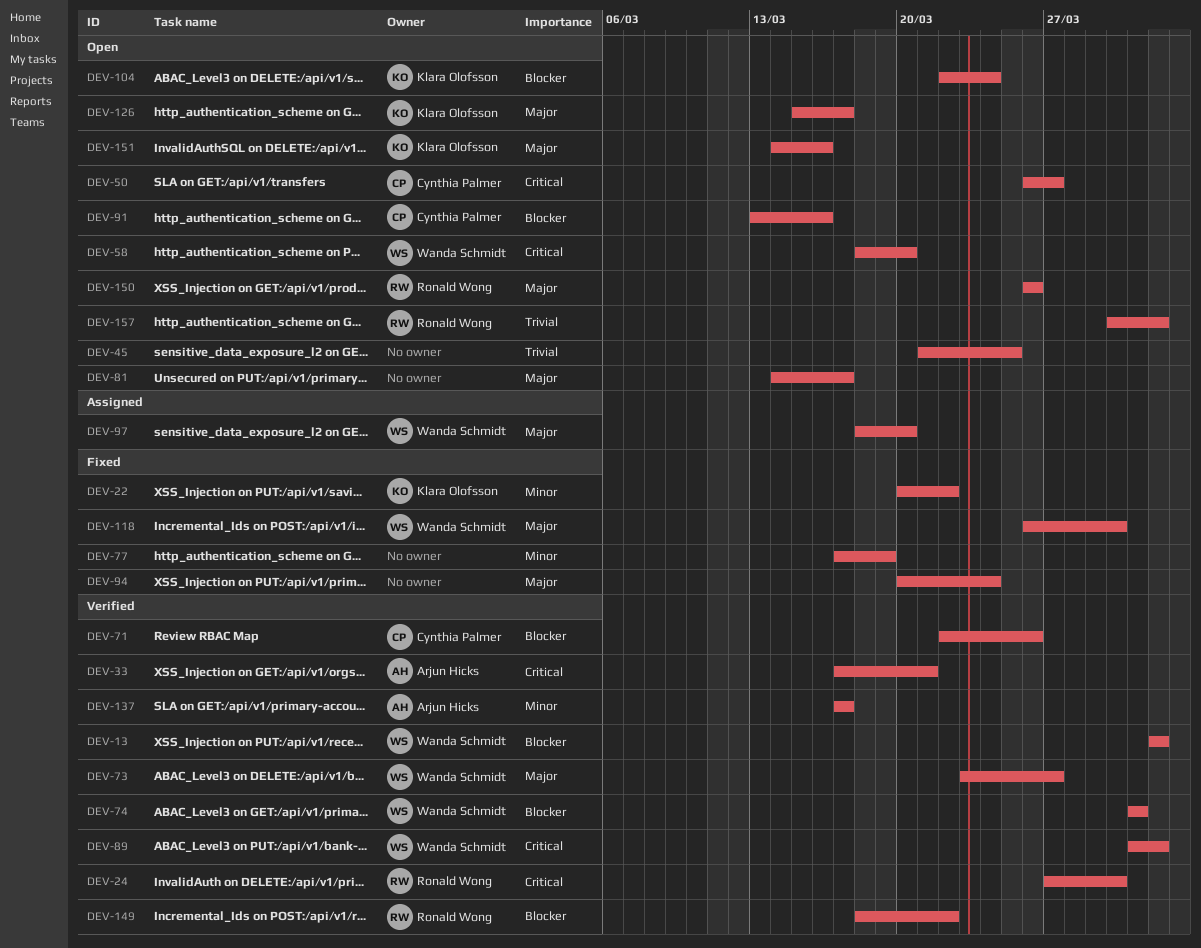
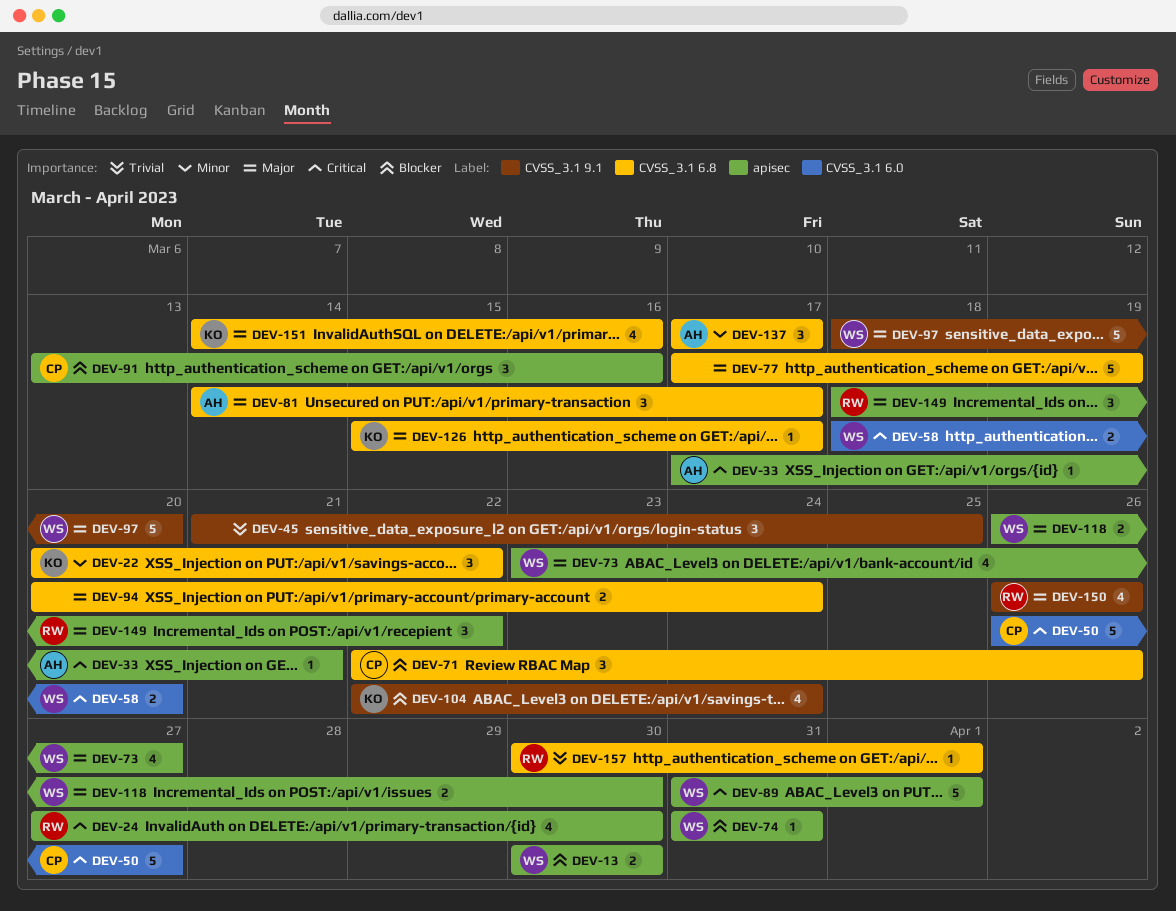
DEV-13, start: Apr 1 -> Mar 30
DEV-13, due: Apr 1 -> Mar 30
DEV-77, priority: Minor -> Major
DEV-81, owner: none -> Arjun Hicks
DEV-149, priority: Blocker -> Major

